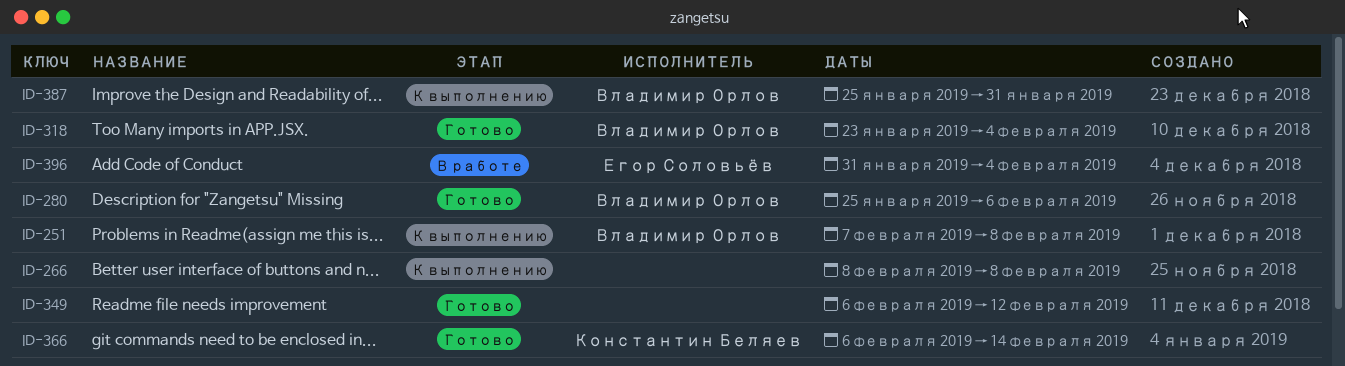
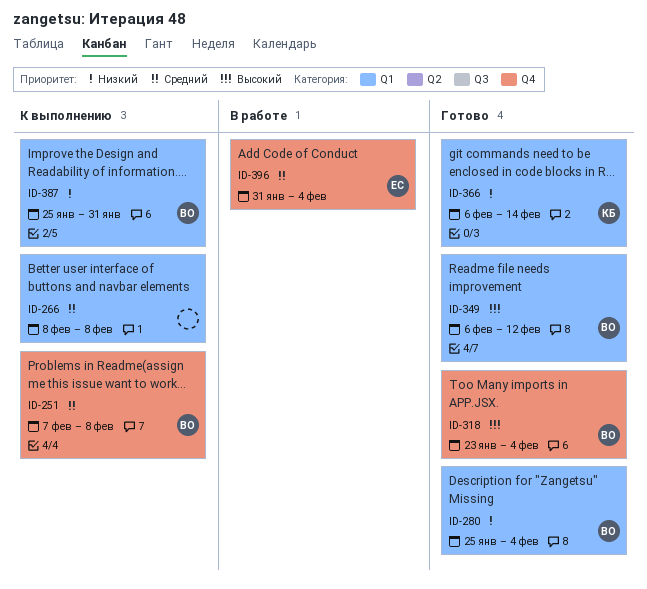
ID-280, due: Feb 6 -> Feb 4
ID-349, owner: none -> Владимир Орлов

